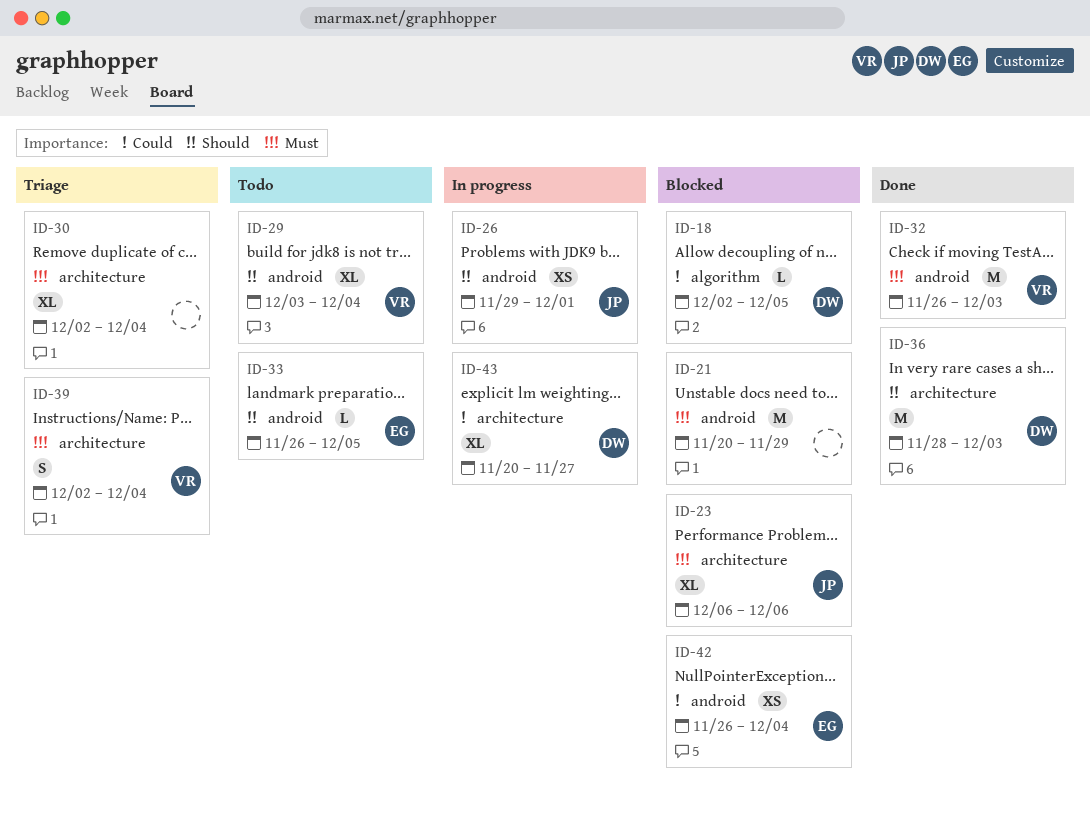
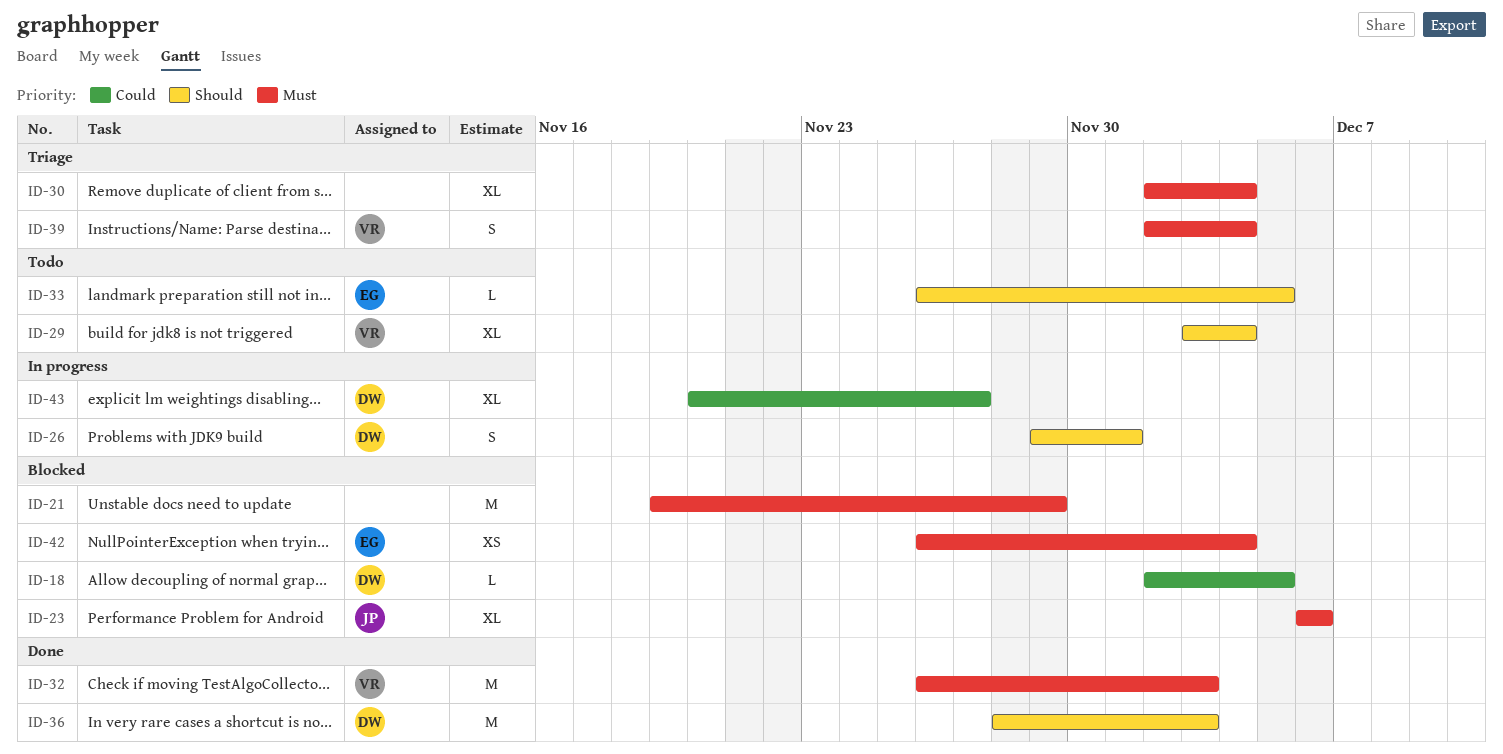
ID-21, start: Nov 20 -> Nov 19
ID-26, owner: JP -> DW
ID-26, estimate: XS -> S
ID-42, priority: Could -> Must

